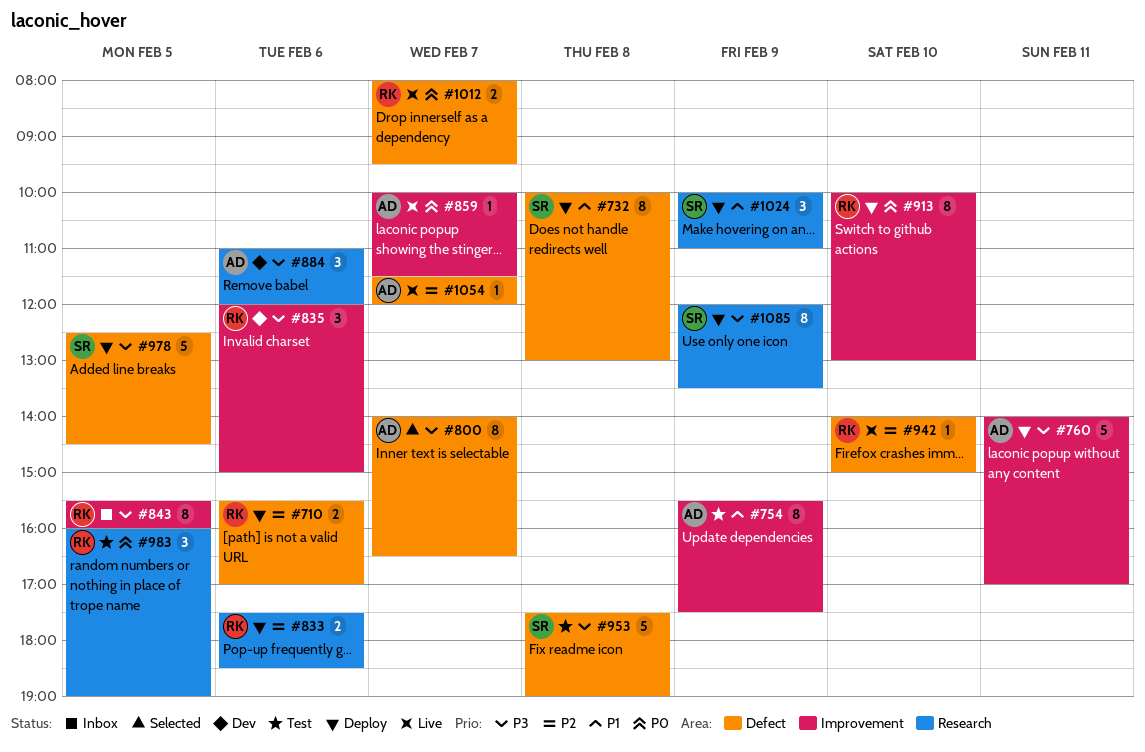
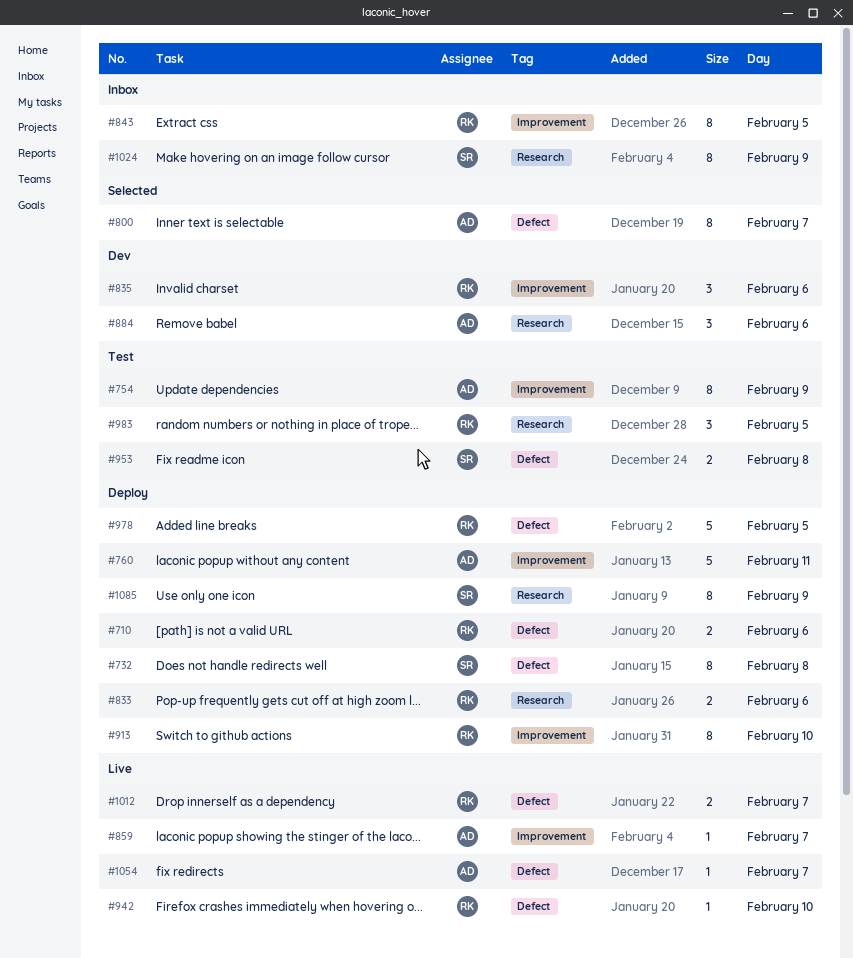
#953, estimate: 5 -> 2
#978, owner: SR -> RK
#1024, status: Deploy -> Inbox
#1024, estimate: 3 -> 8

